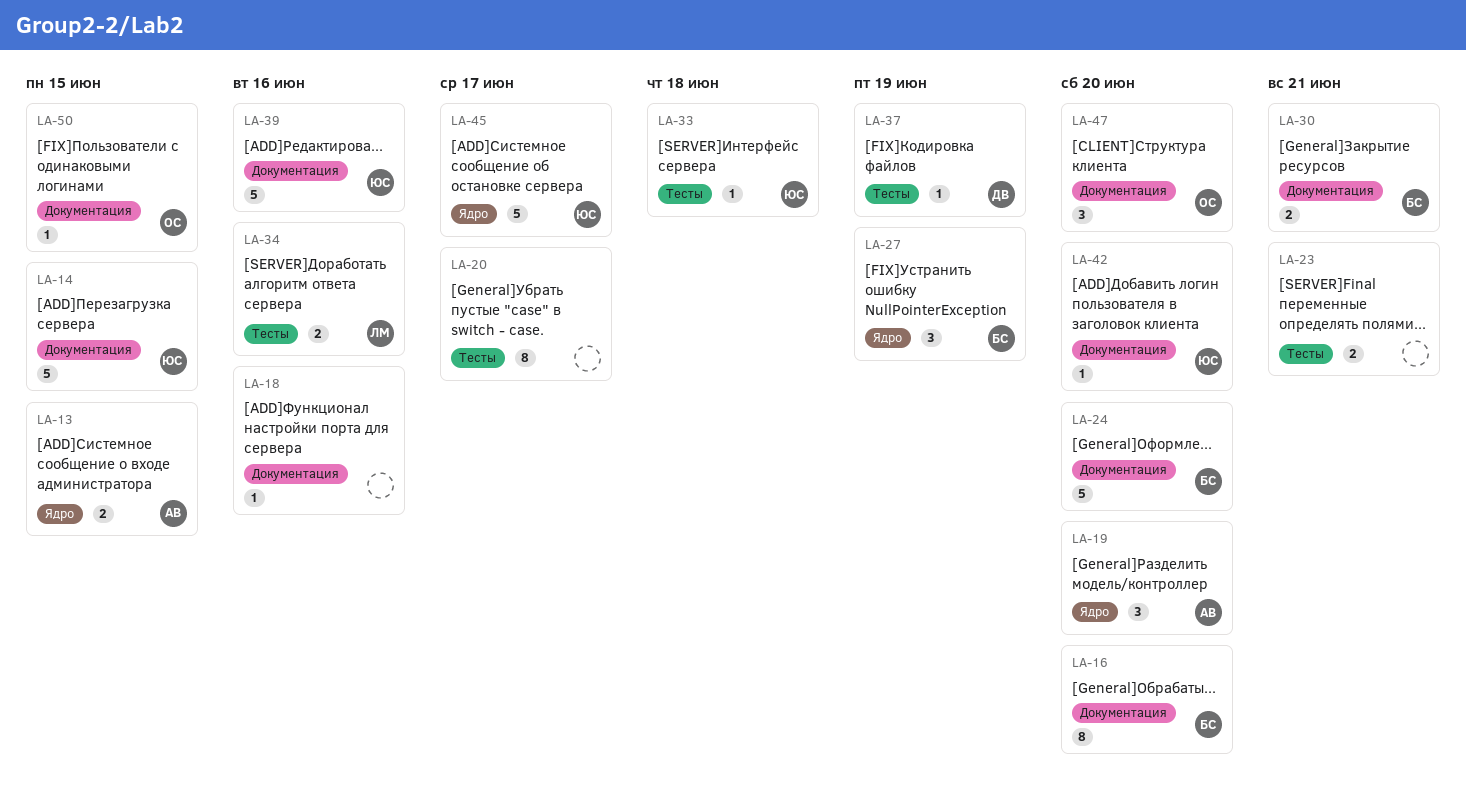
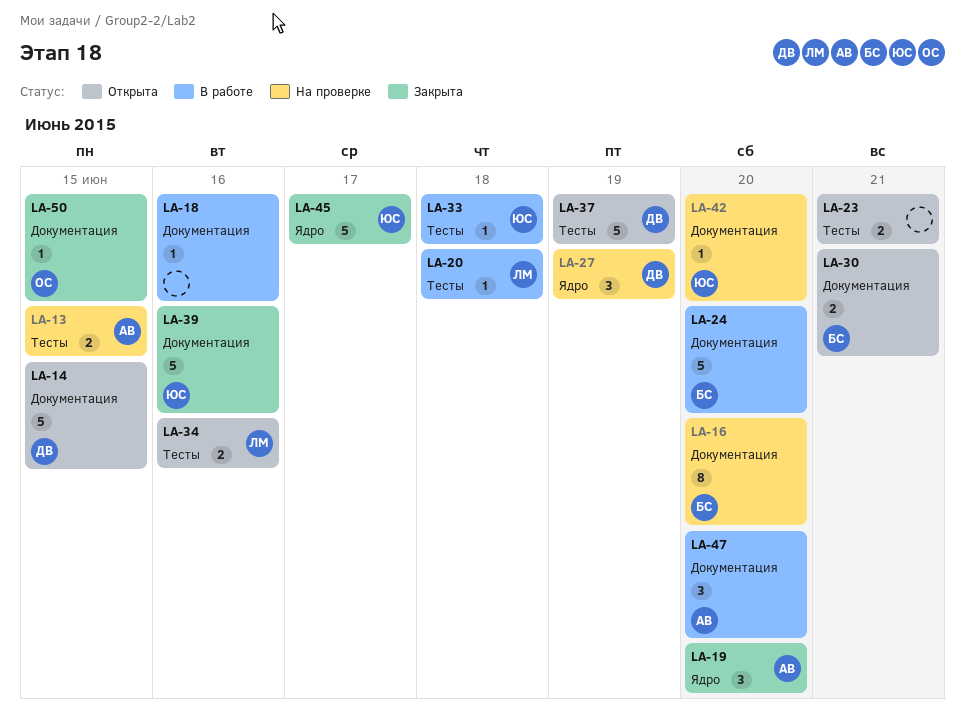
LA-13, label: Ядро -> Тесты
LA-14, owner: ЮС -> ДВ
LA-20, owner: none -> ЛМ
LA-20, estimate: 8 -> 1
LA-20, due: Jun 17 -> Jun 18
LA-27, owner: БС -> ДВ
LA-37, estimate: 1 -> 5
LA-47, owner: ОС -> АВ

